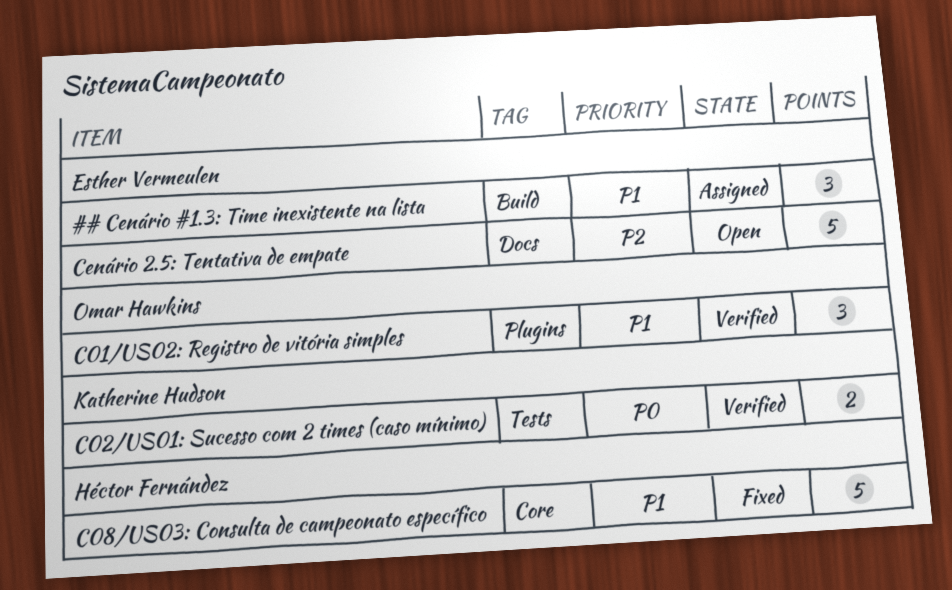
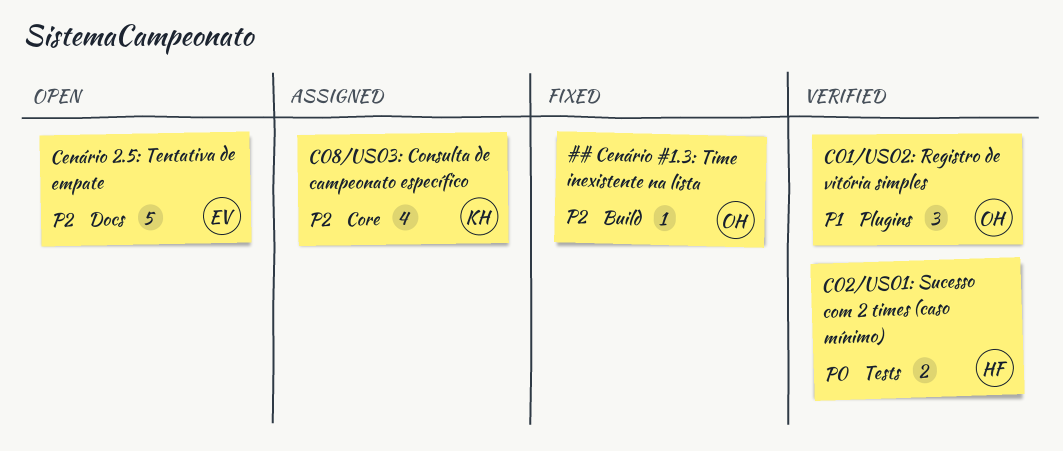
## Cenário #1.3: Time inexistente na lista, status: Assigned -> Fixed
## Cenário #1.3: Time inexistente na lista, owner: Esther Vermeulen -> Omar Hawkins
## Cenário #1.3: Time inexistente na lista, priority: P1 -> P2
## Cenário #1.3: Time inexistente na lista, estimate: 3 -> 1
C02/US01: Sucesso com 2 times (caso mínimo), owner: Katherine Hudson -> Héctor Fernández
C08/US03: Consulta de campeonato específico, status: Fixed -> Assigned
C08/US03: Consulta de campeonato específico, owner: Héctor Fernández -> Katherine Hudson
C08/US03: Consulta de campeonato específico, priority: P1 -> P2
C08/US03: Consulta de campeonato específico, estimate: 5 -> 4

